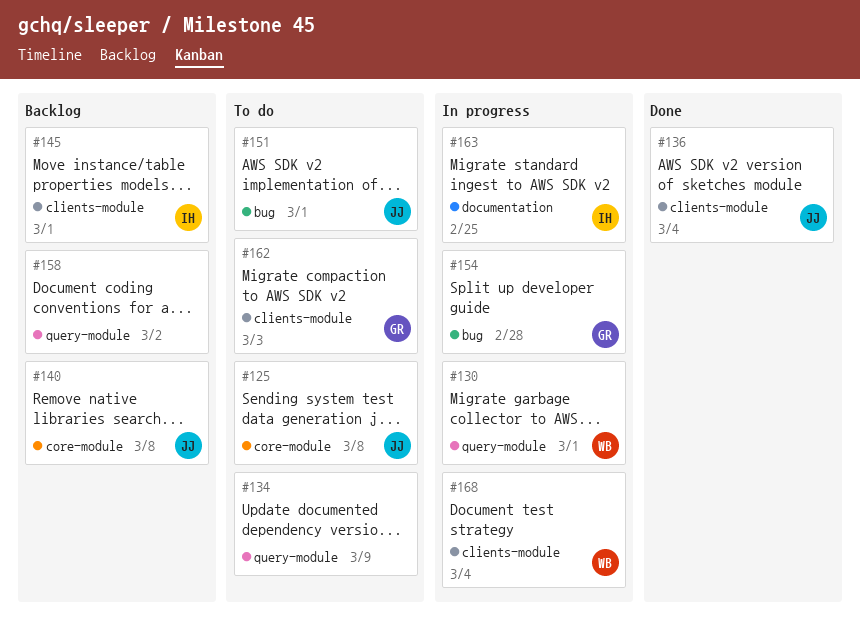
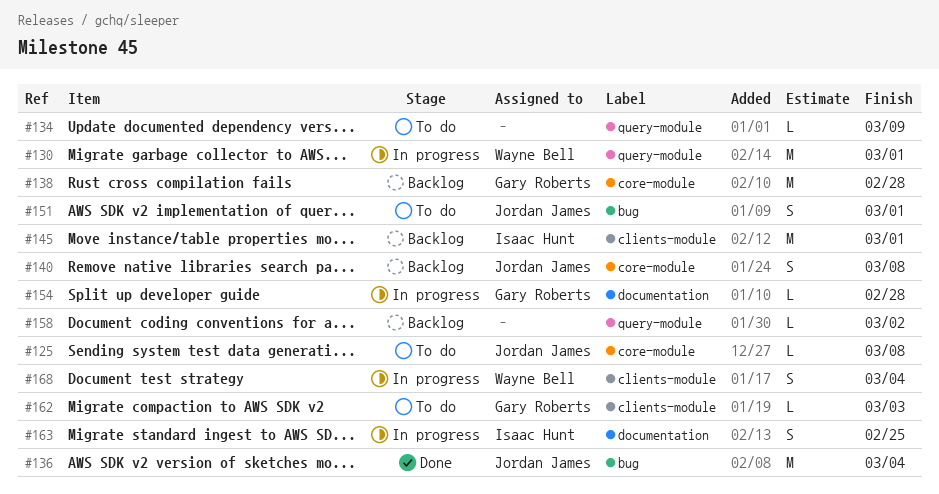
#136, label: clients-module -> bug
#138: none -> present
#154, label: bug -> documentation

